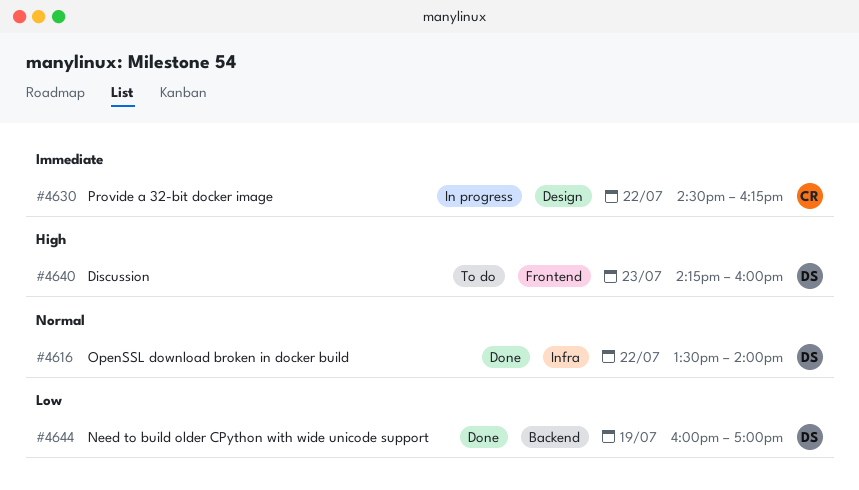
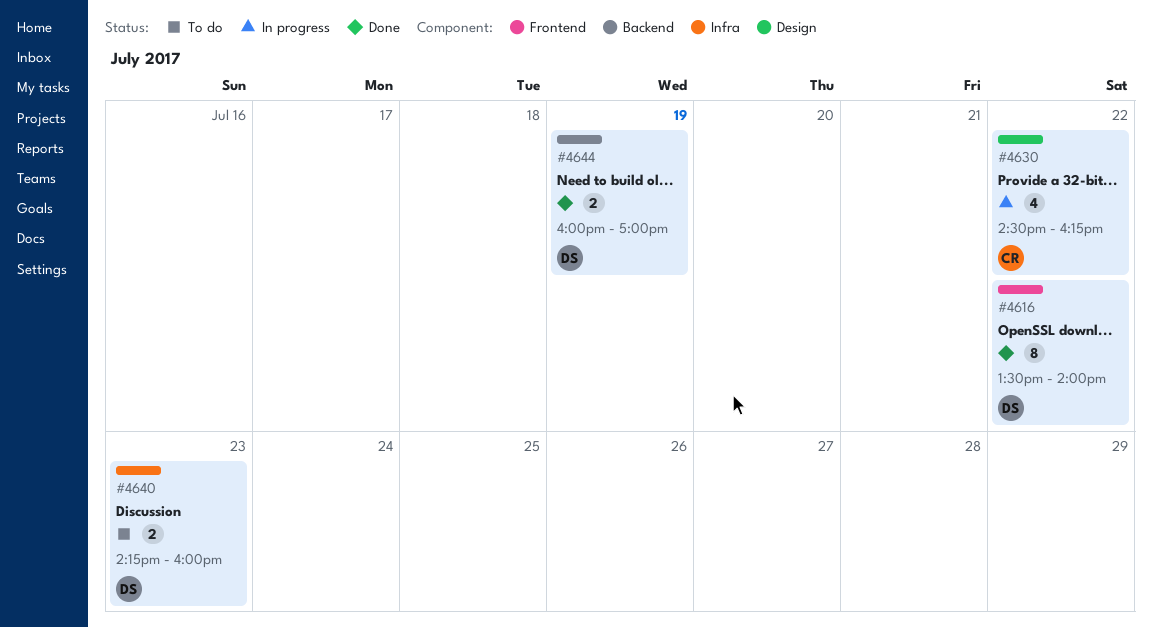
#4616, label: Infra -> Frontend
#4640, label: Frontend -> Infra

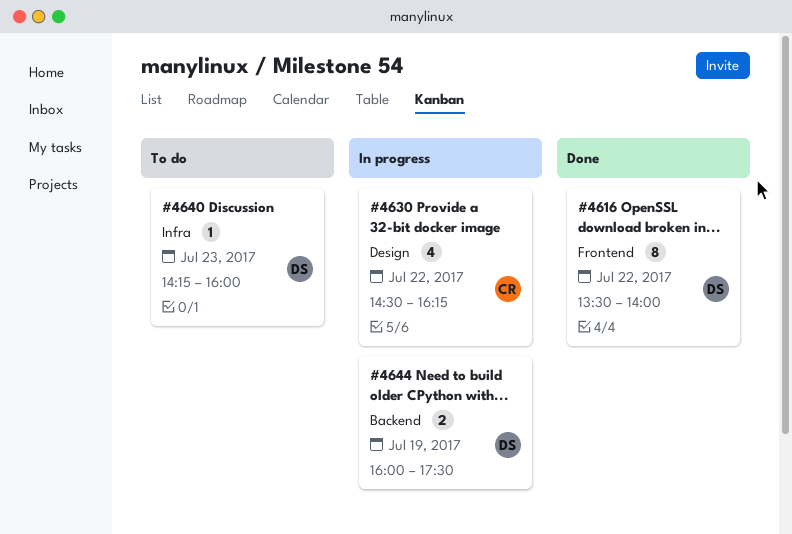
#4640, estimate: 2 -> 1
#4644, status: Done -> In progress
#4644, ends: 17:00 -> 17:30

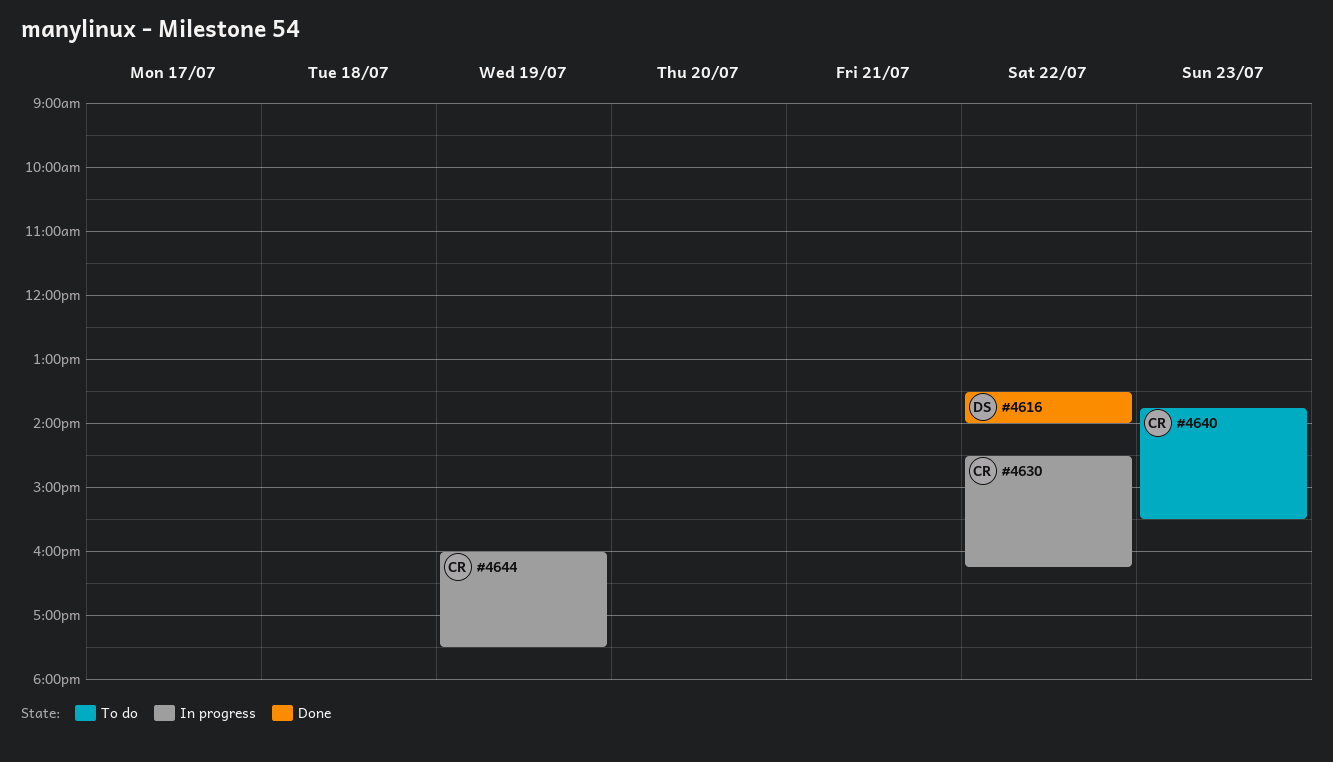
#4640, owner: DS -> CR
#4640, begins: 14:15 -> 13:45
#4640, ends: 16:00 -> 15:30
#4644, owner: DS -> CR

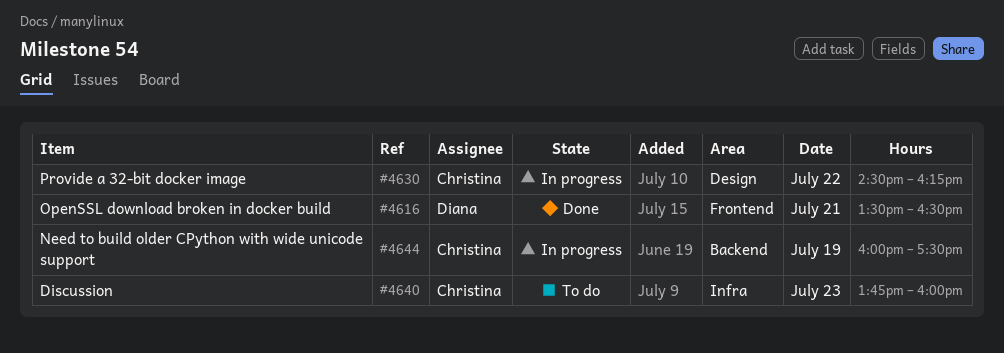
#4616, day: Jul 22 -> Jul 21
#4616, ends: 14:00 -> 16:30
#4640, ends: 15:30 -> 16:00

